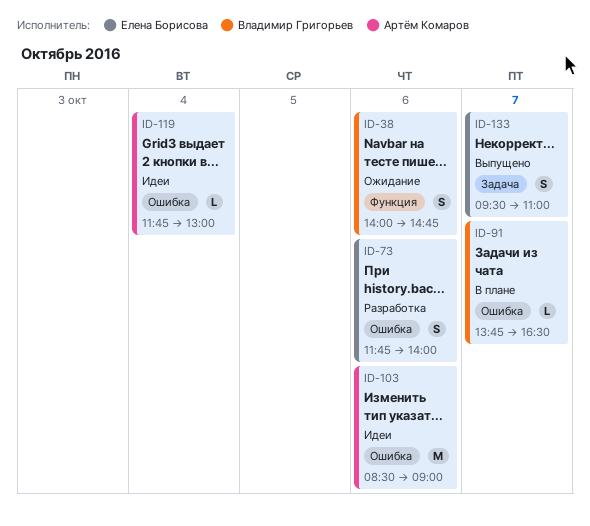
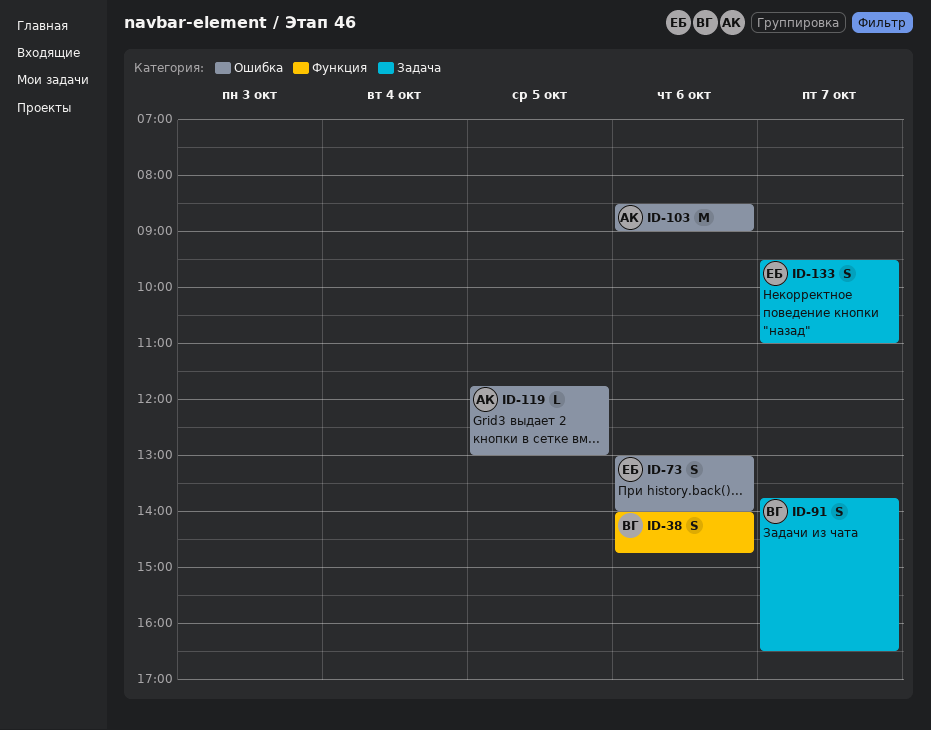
ID-73, begins: 11:45 -> 13:00
ID-91, label: Ошибка -> Задача
ID-91, estimate: L -> S
ID-119, day: Oct 4 -> Oct 5

